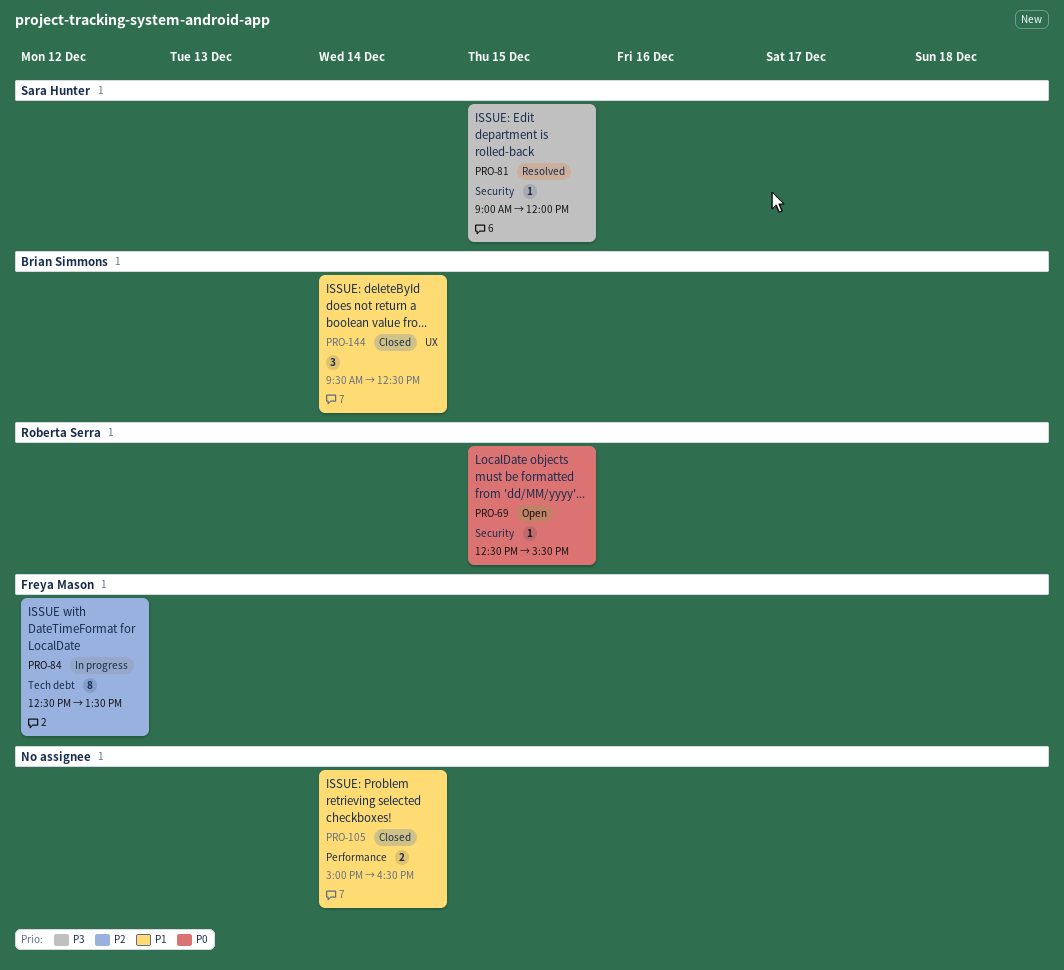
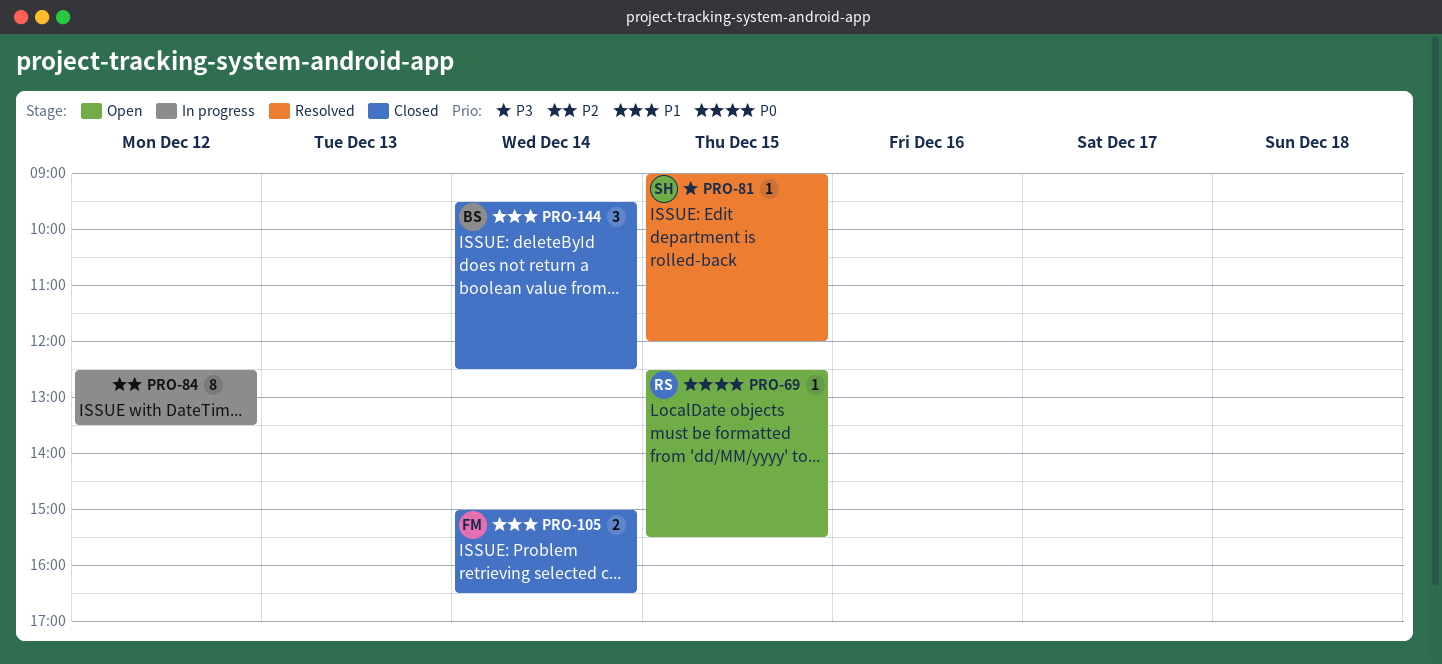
PRO-84, owner: Freya Mason -> none
PRO-105, owner: none -> Freya Mason

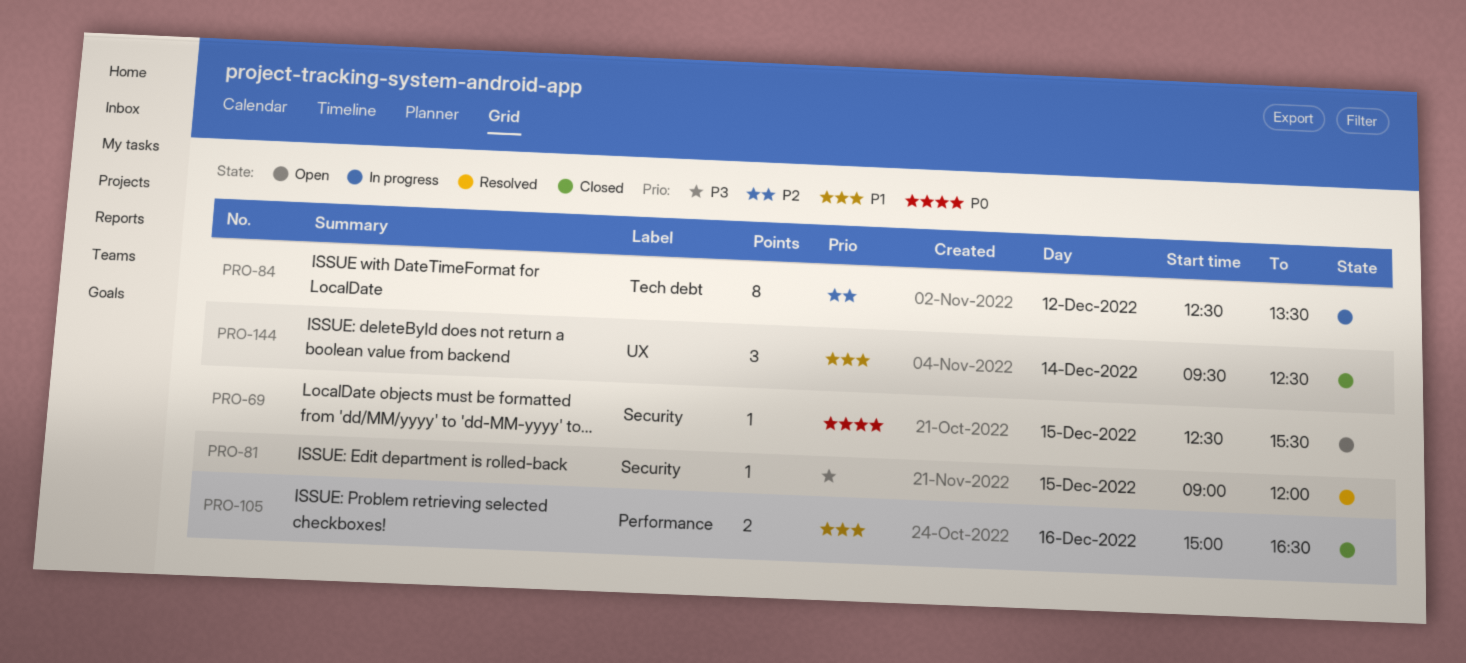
PRO-105, day: Dec 14 -> Dec 16

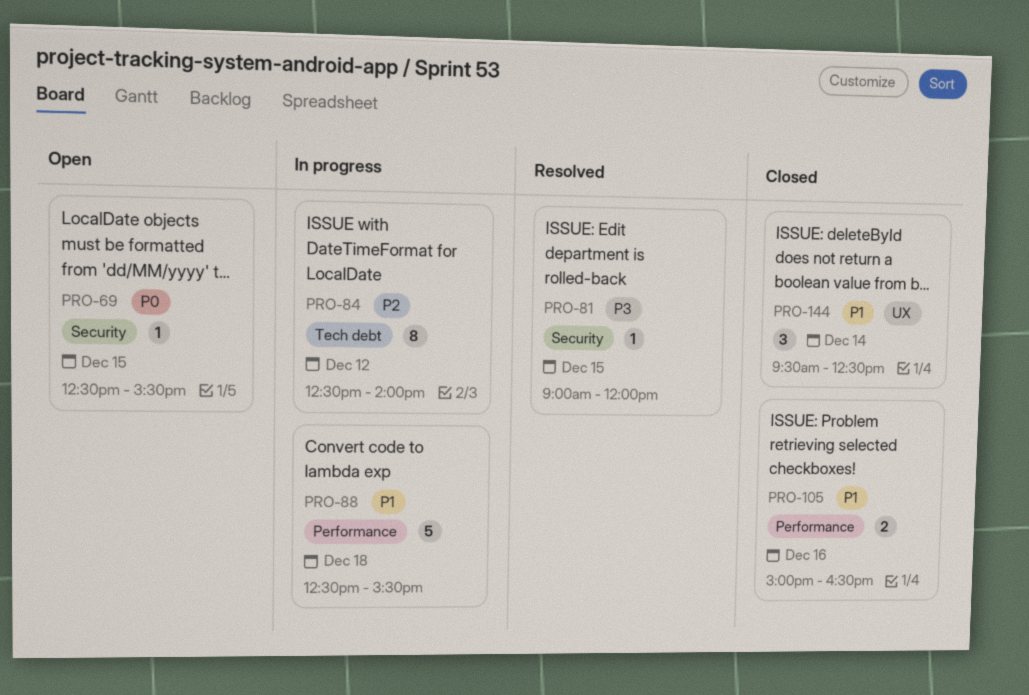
PRO-84, ends: 13:30 -> 14:00
PRO-88: none -> present

